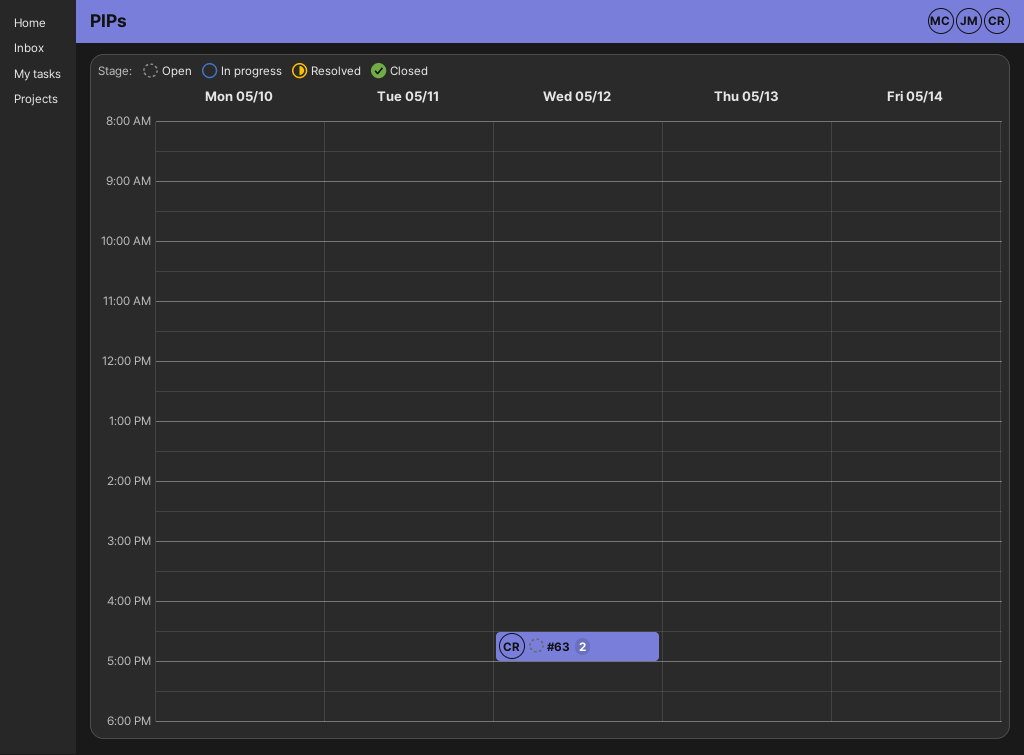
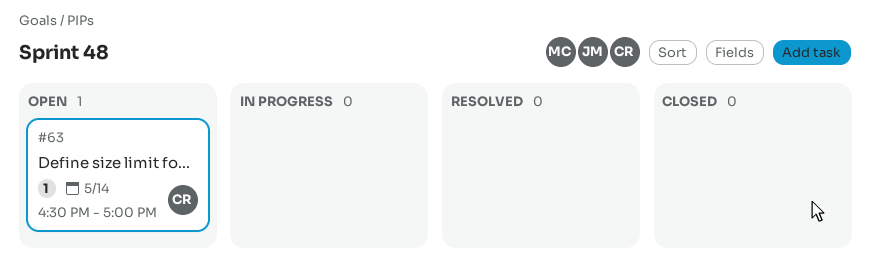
#63, estimate: 2 -> 1
#63, day: May 12 -> May 14

